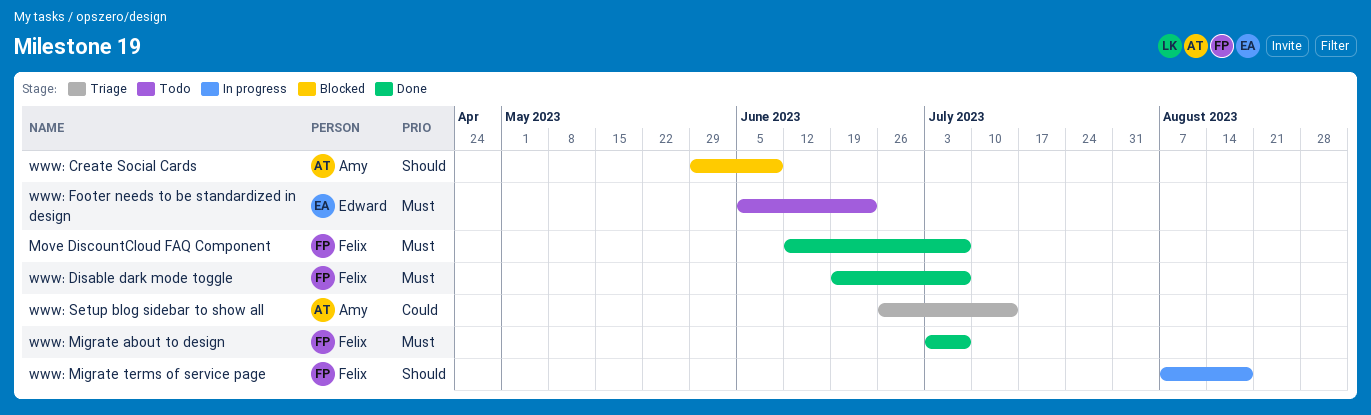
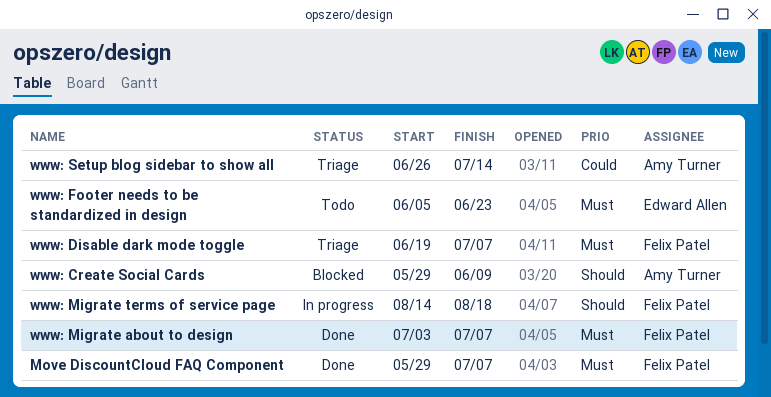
Move DiscountCloud FAQ Component, start: Jun 12 -> May 29
www: Disable dark mode toggle, status: Done -> Triage
www: Migrate terms of service page, start: Aug 7 -> Aug 14

